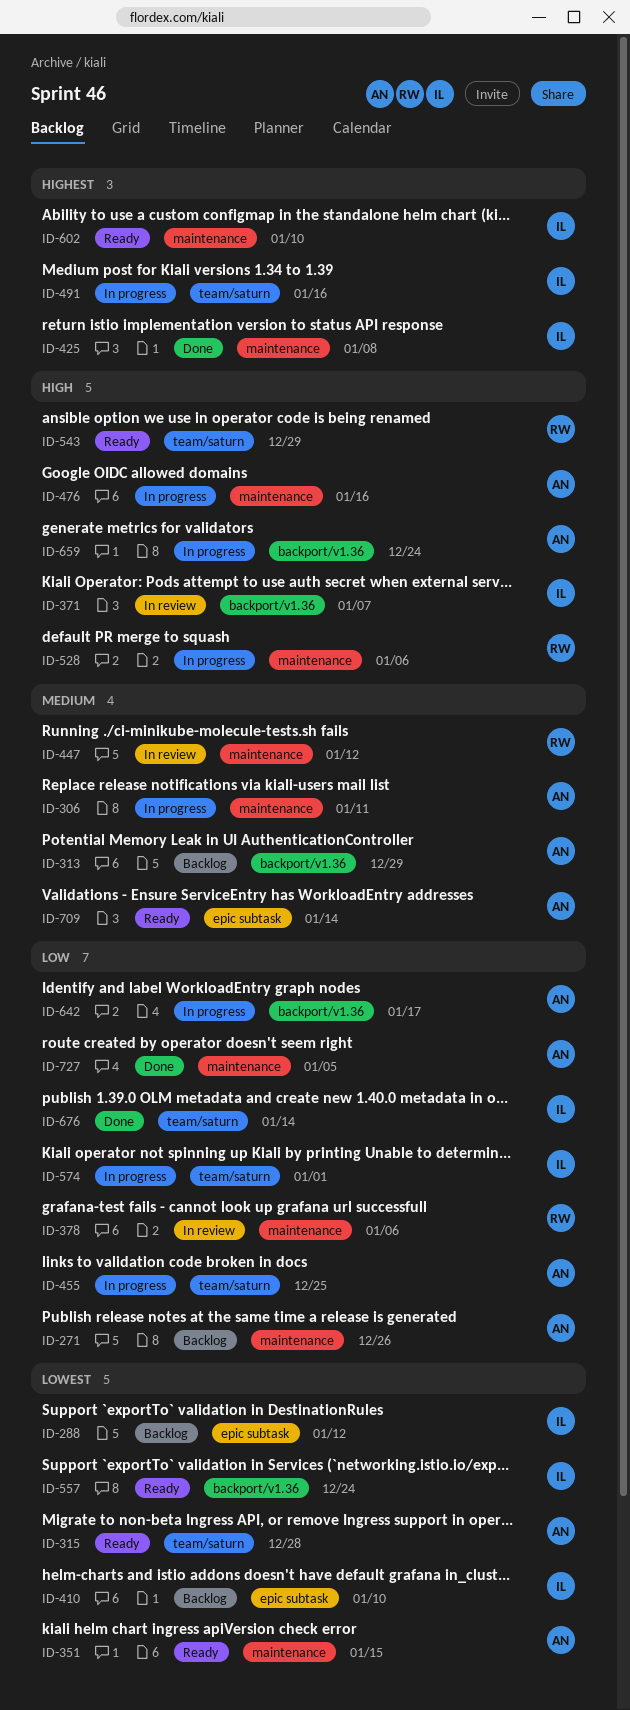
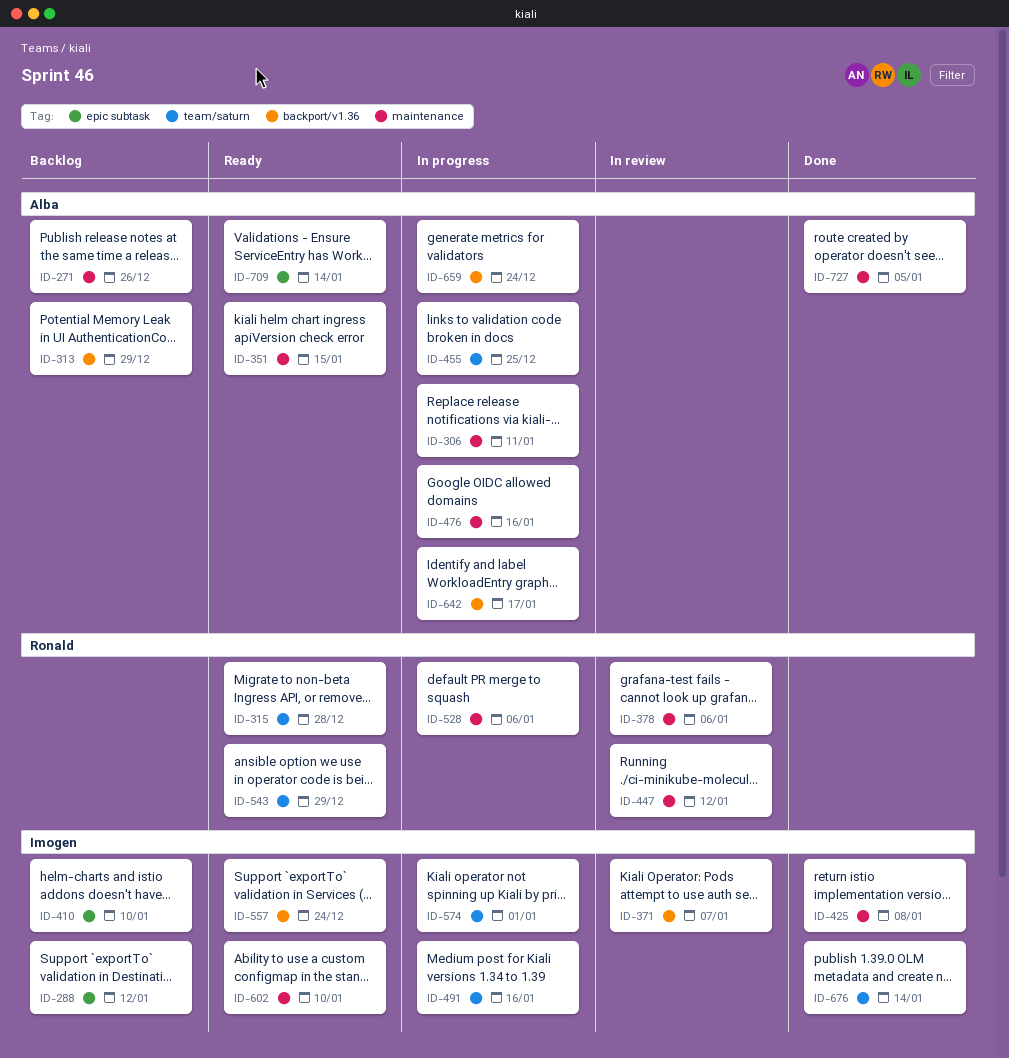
ID-315, owner: Alba -> Ronald

